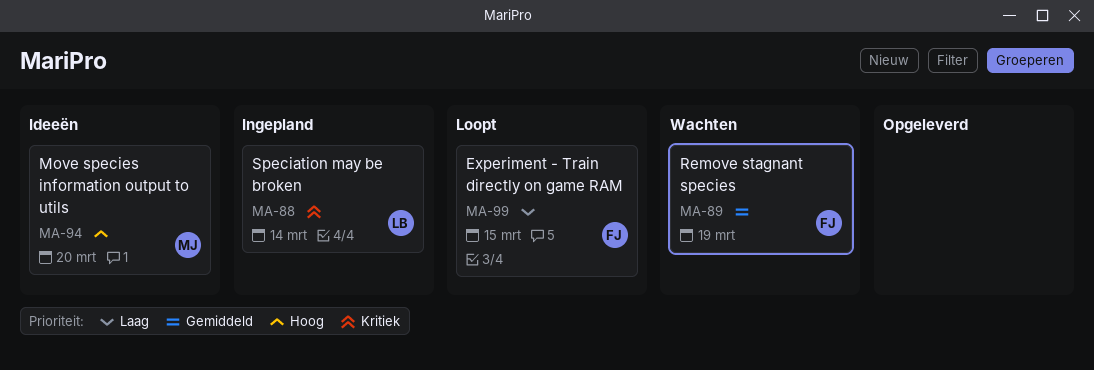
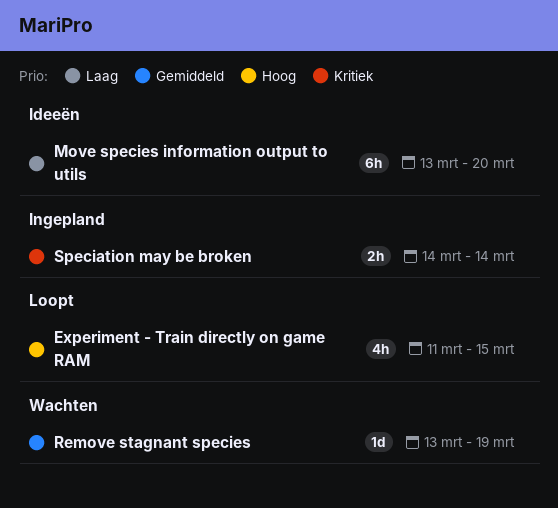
Experiment - Train directly on game RAM, priority: Laag -> Hoog
Move species information output to utils, priority: Hoog -> Laag

